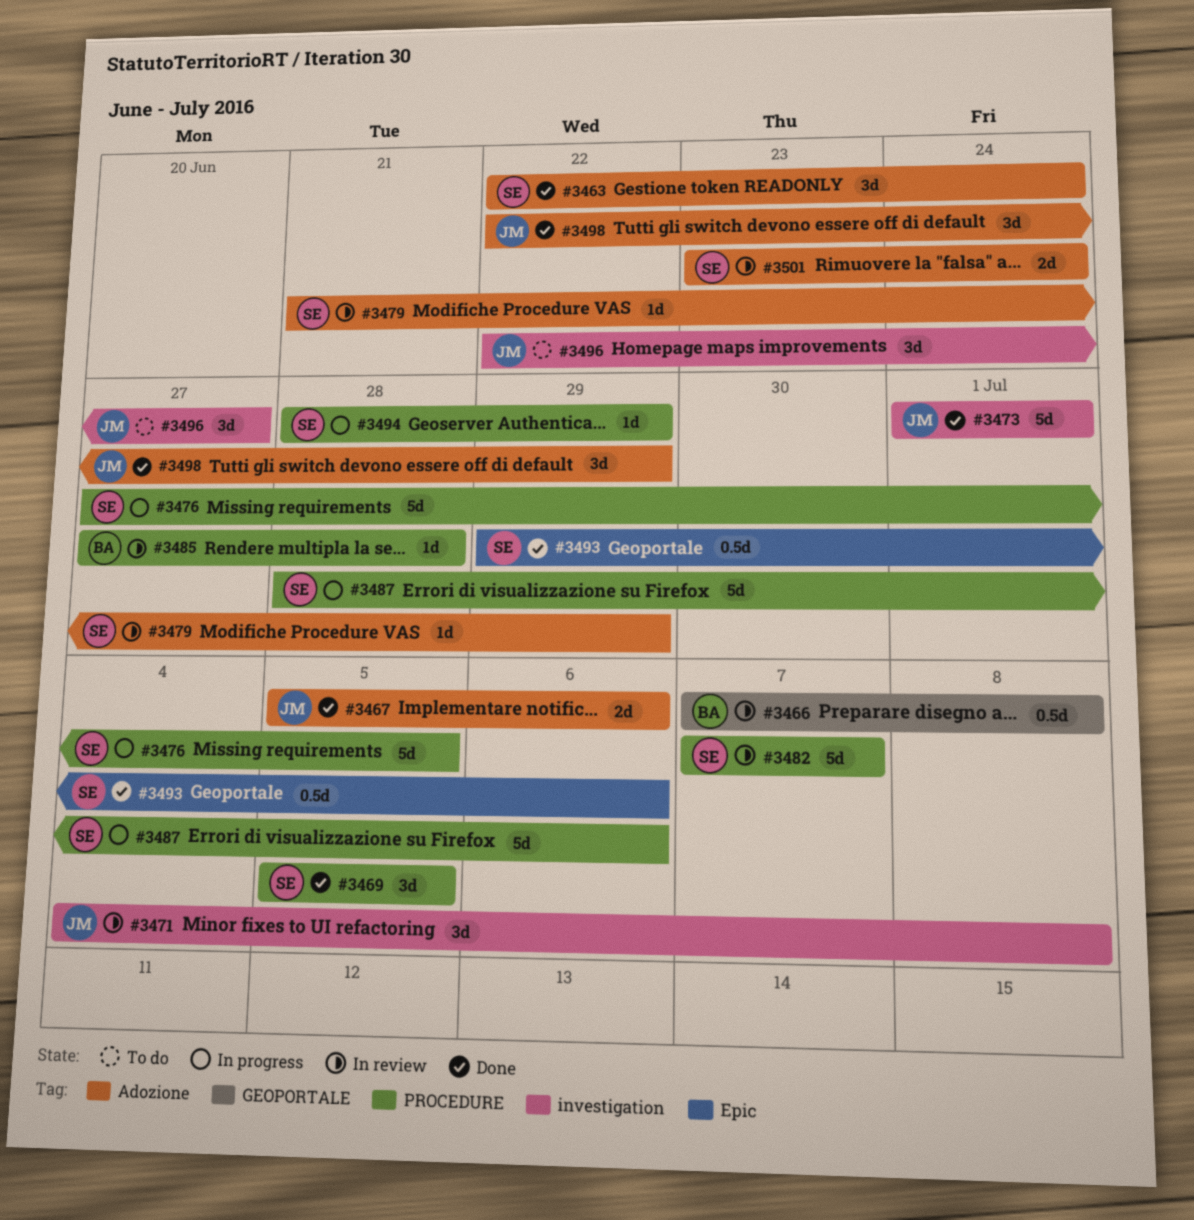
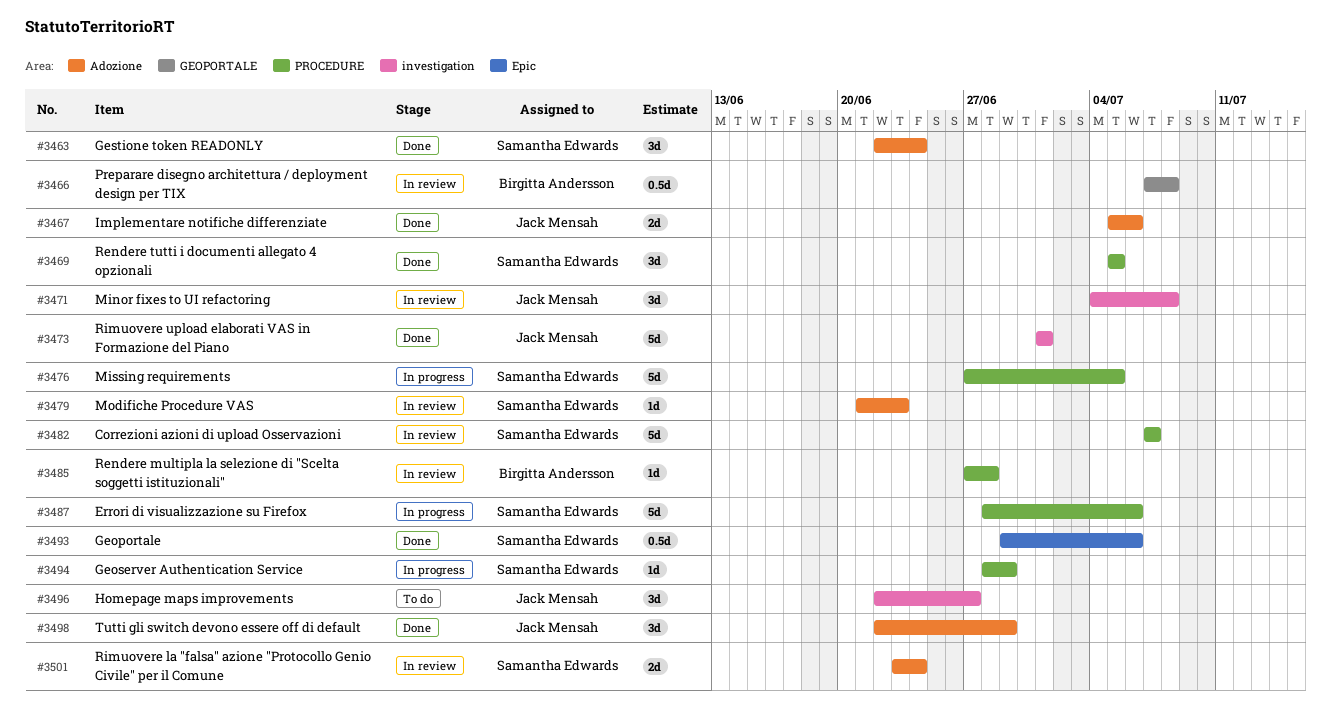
#3479, due: Jun 29 -> Jun 23

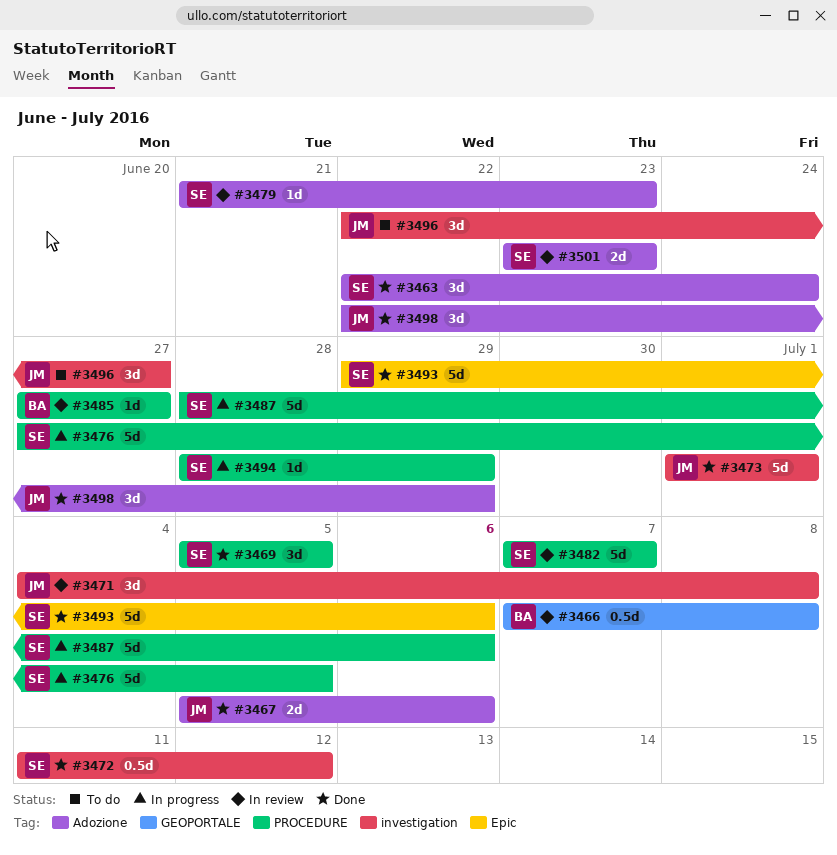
#3472: none -> present
#3485, due: Jun 28 -> Jun 27
#3493, estimate: 0.5d -> 5d
#3501, due: Jun 24 -> Jun 23

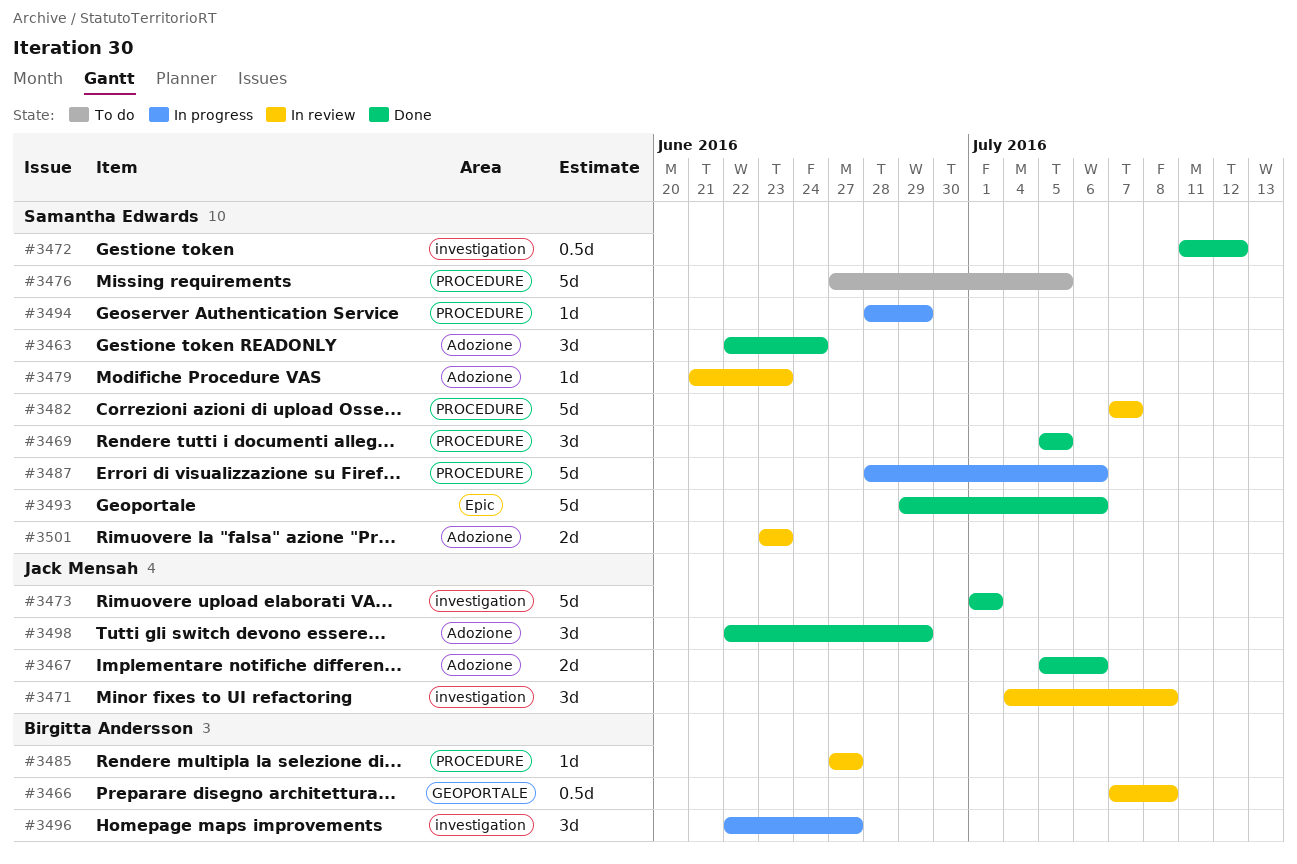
#3476, status: In progress -> To do
#3496, status: To do -> In progress
#3496, owner: Jack Mensah -> Birgitta Andersson

